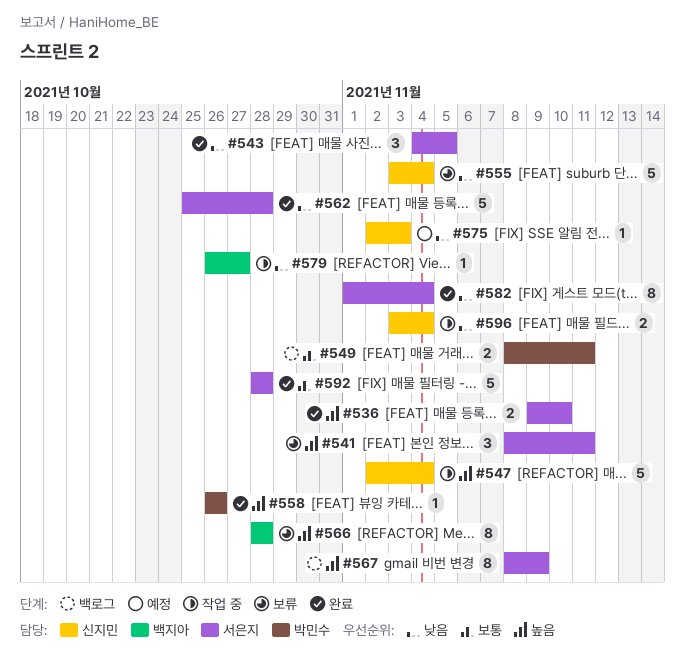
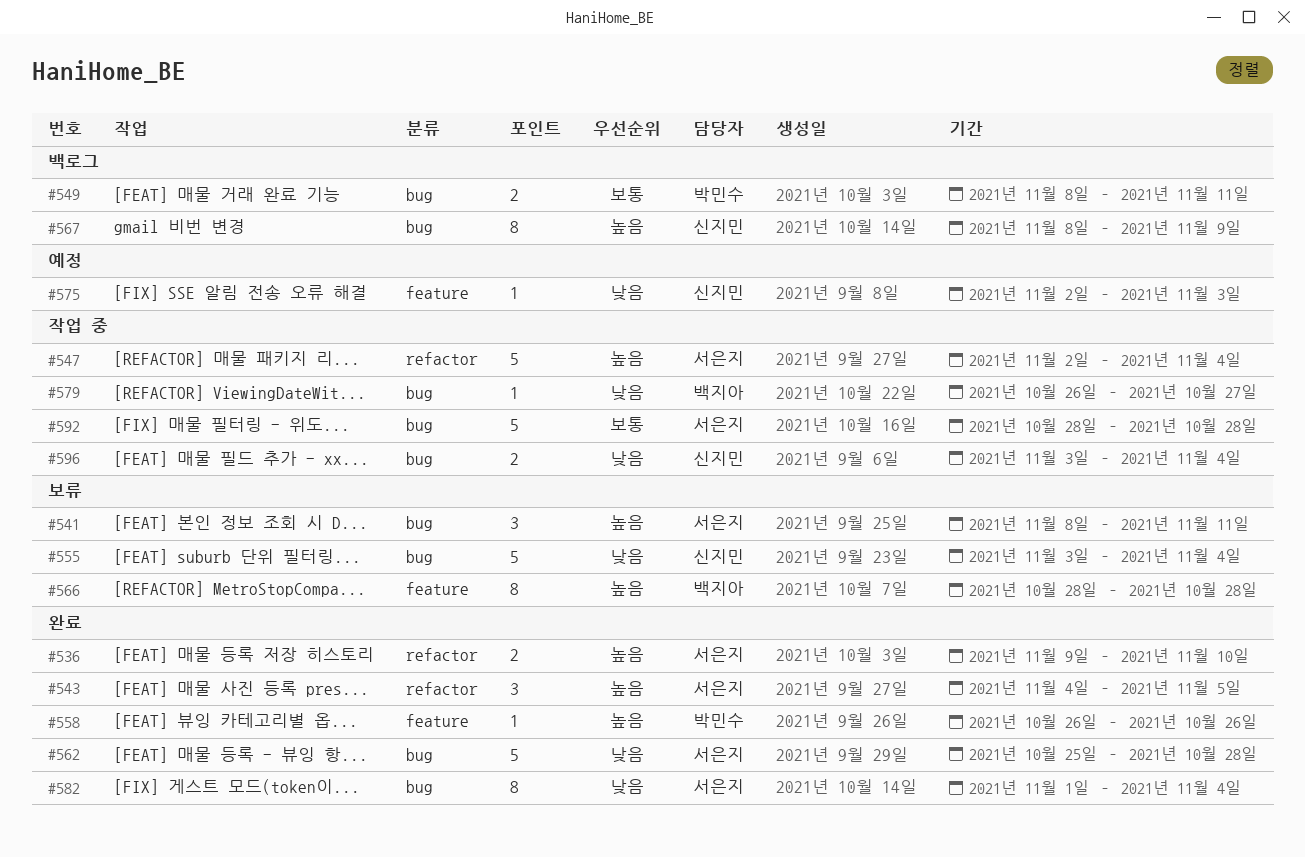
#543, priority: 낮음 -> 높음
#547, owner: 신지민 -> 서은지
#567, owner: 서은지 -> 신지민
#592, status: 완료 -> 작업 중

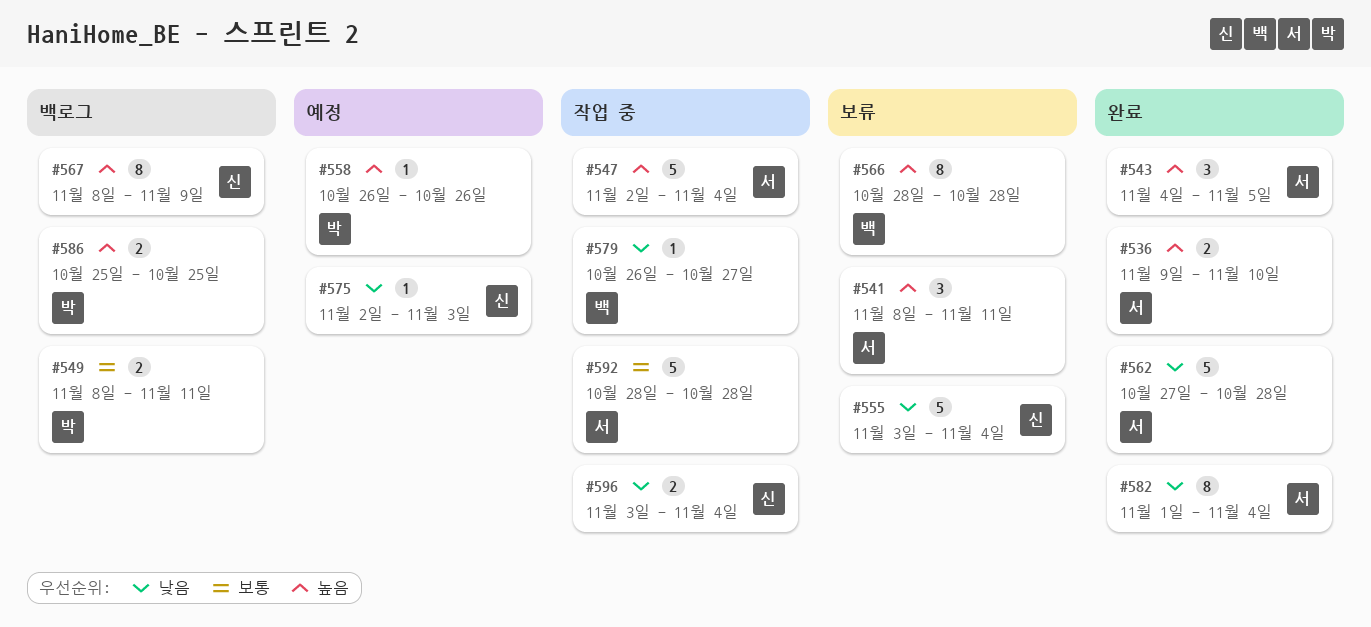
#558, status: 완료 -> 예정
#562, start: Oct 25 -> Oct 27
#586: none -> present

